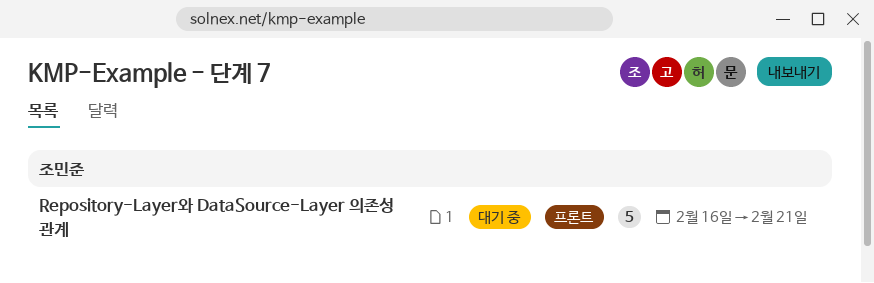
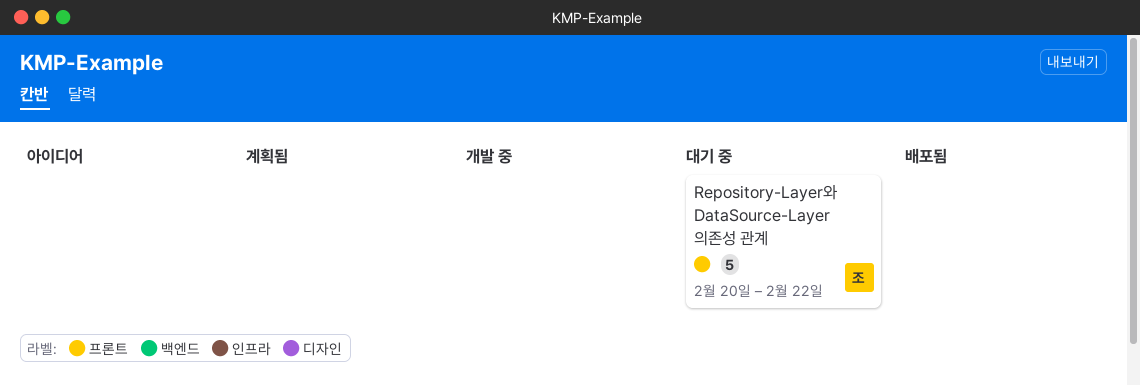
Repository-Layer와 DataSource-Layer 의존성 관계, start: Feb 16 -> Feb 20
Repository-Layer와 DataSource-Layer 의존성 관계, due: Feb 21 -> Feb 22

